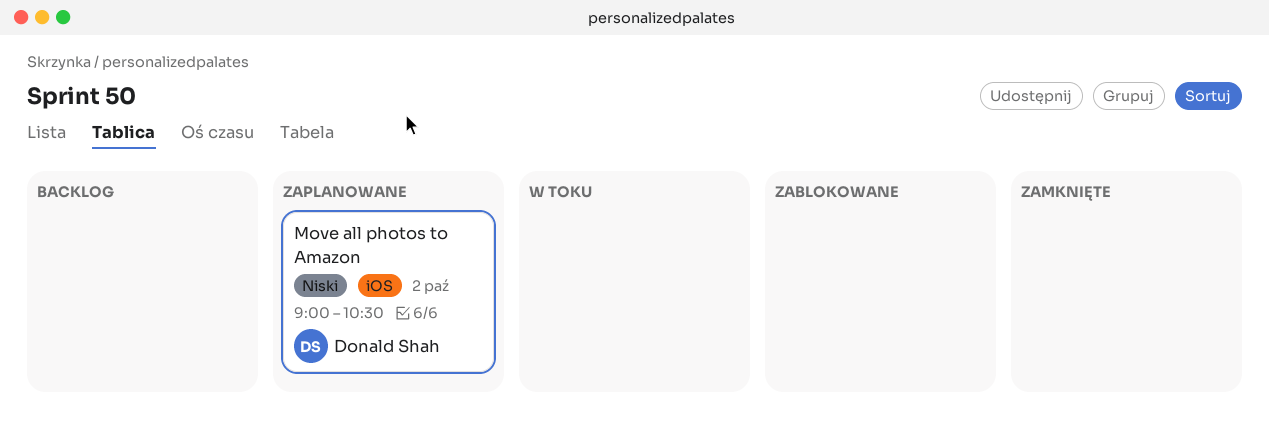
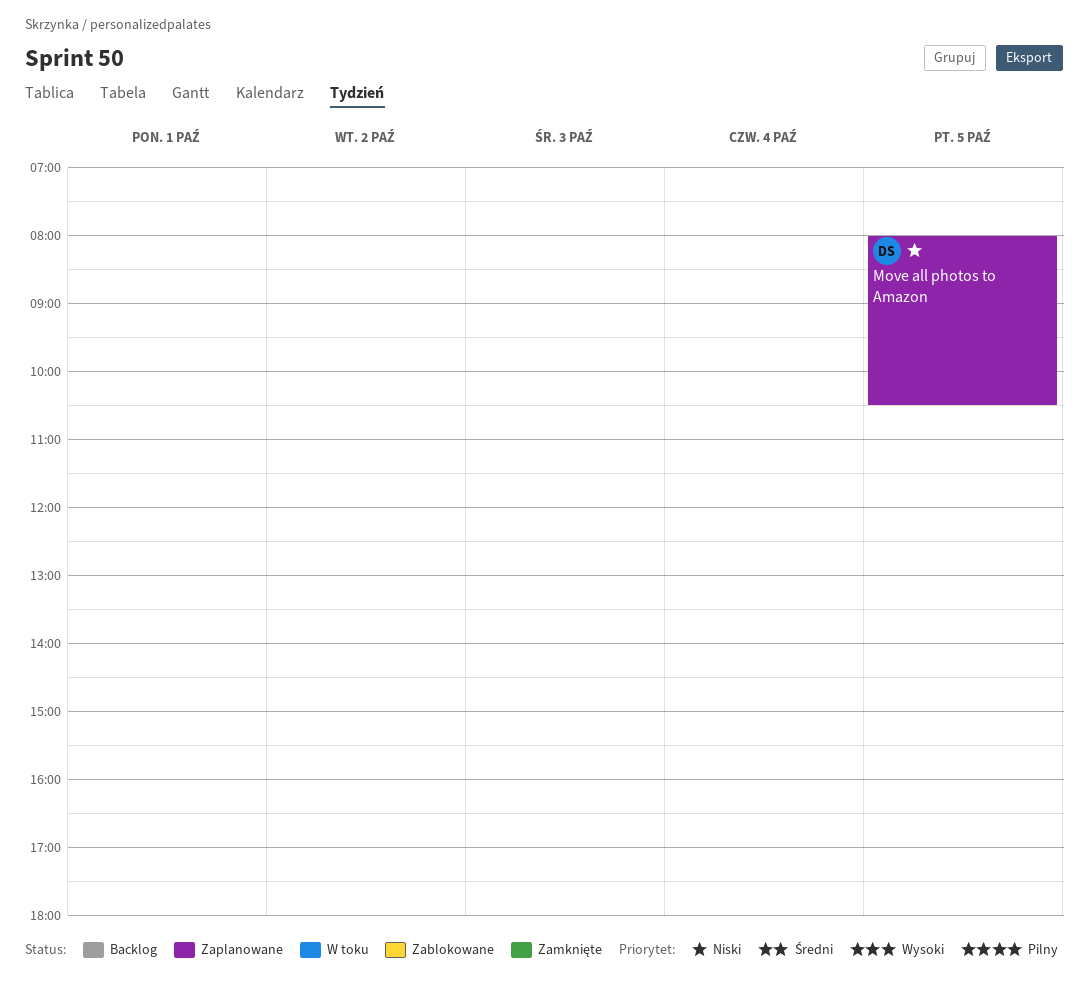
Move all photos to Amazon, day: Oct 2 -> Oct 5
Move all photos to Amazon, begins: 09:00 -> 08:00

